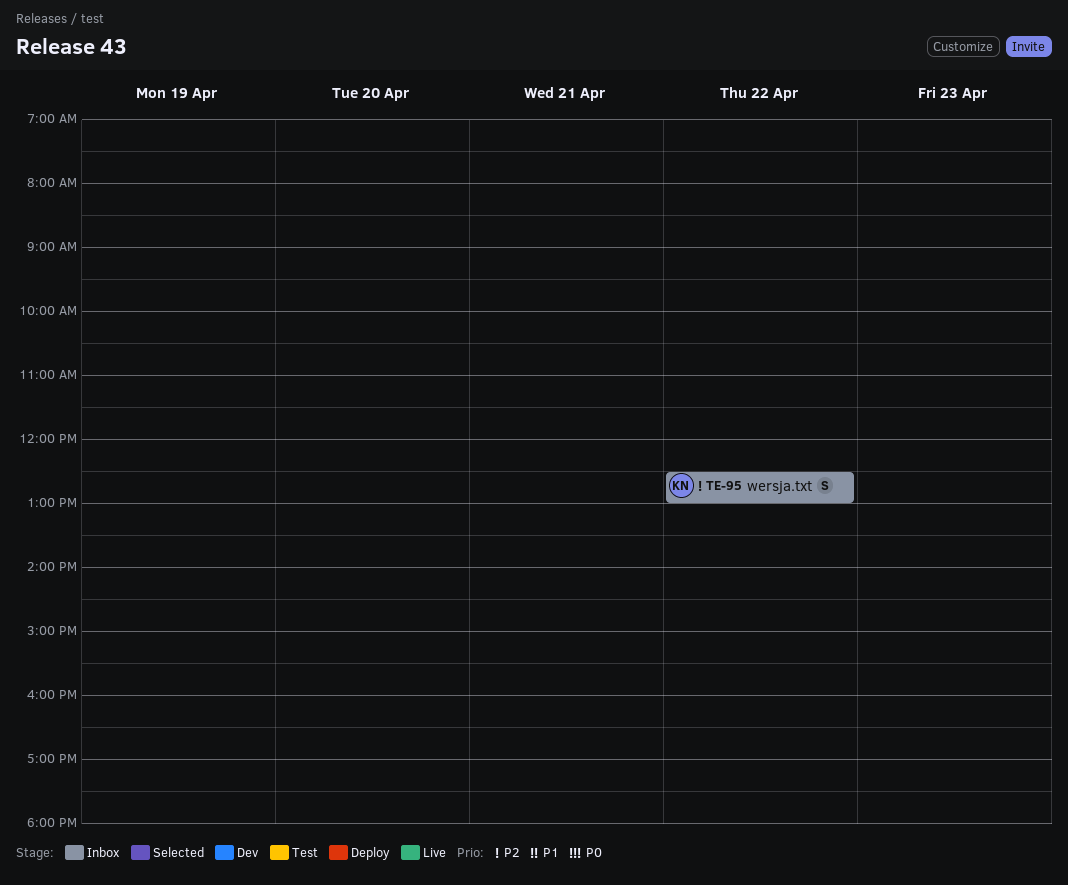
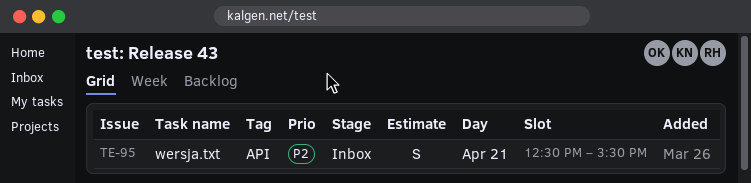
TE-95, day: Apr 22 -> Apr 21
TE-95, ends: 13:00 -> 15:30

